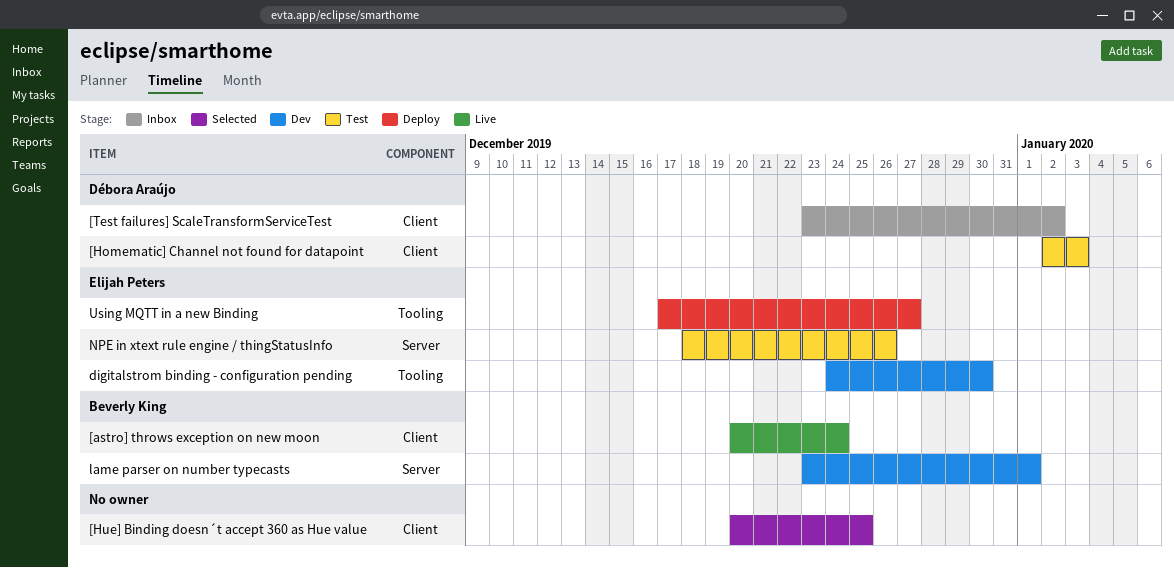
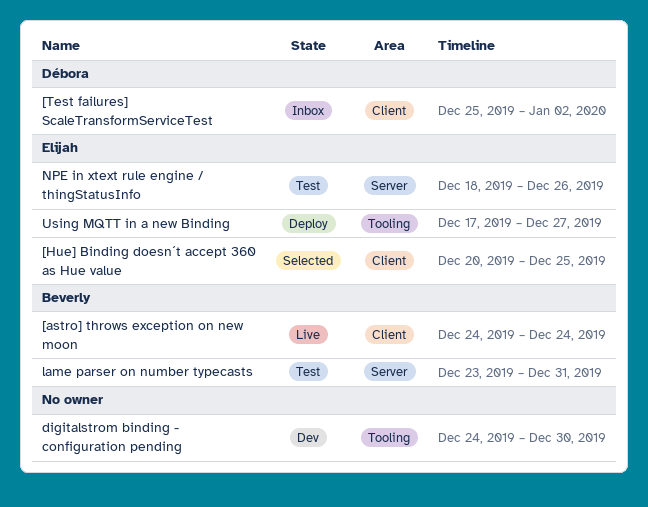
[astro] throws exception on new moon, start: Dec 20 -> Dec 24
[Homematic] Channel not found for datapoint: present -> none
[Hue] Binding doesn´t accept 360 as Hue value, owner: none -> Elijah Peters
[Test failures] ScaleTransformServiceTest, start: Dec 23 -> Dec 25
digitalstrom binding - configuration pending, owner: Elijah Peters -> none
lame parser on number typecasts, status: Dev -> Test
lame parser on number typecasts, due: Jan 1 -> Dec 31

